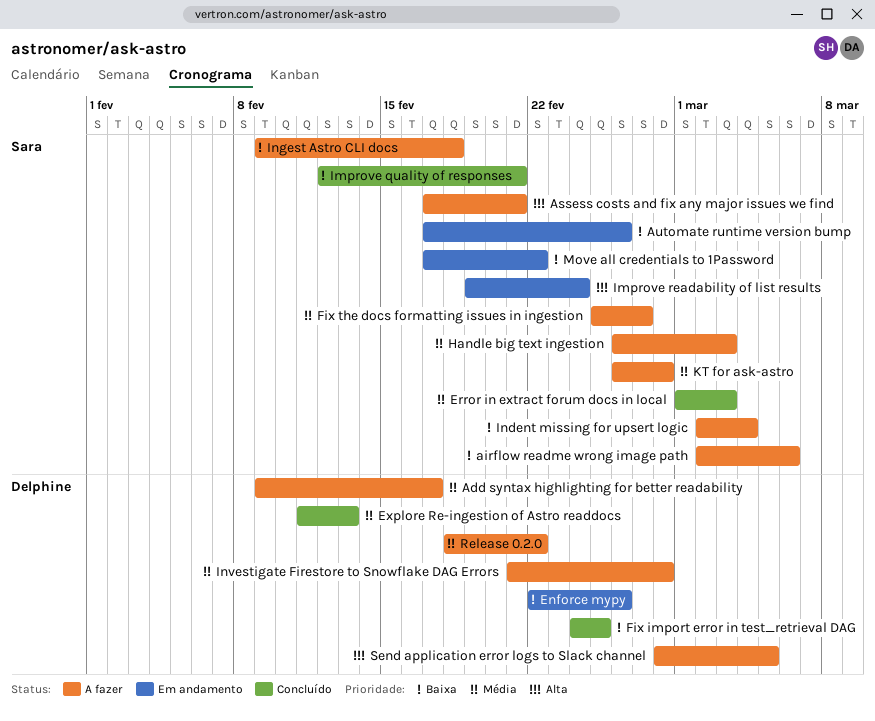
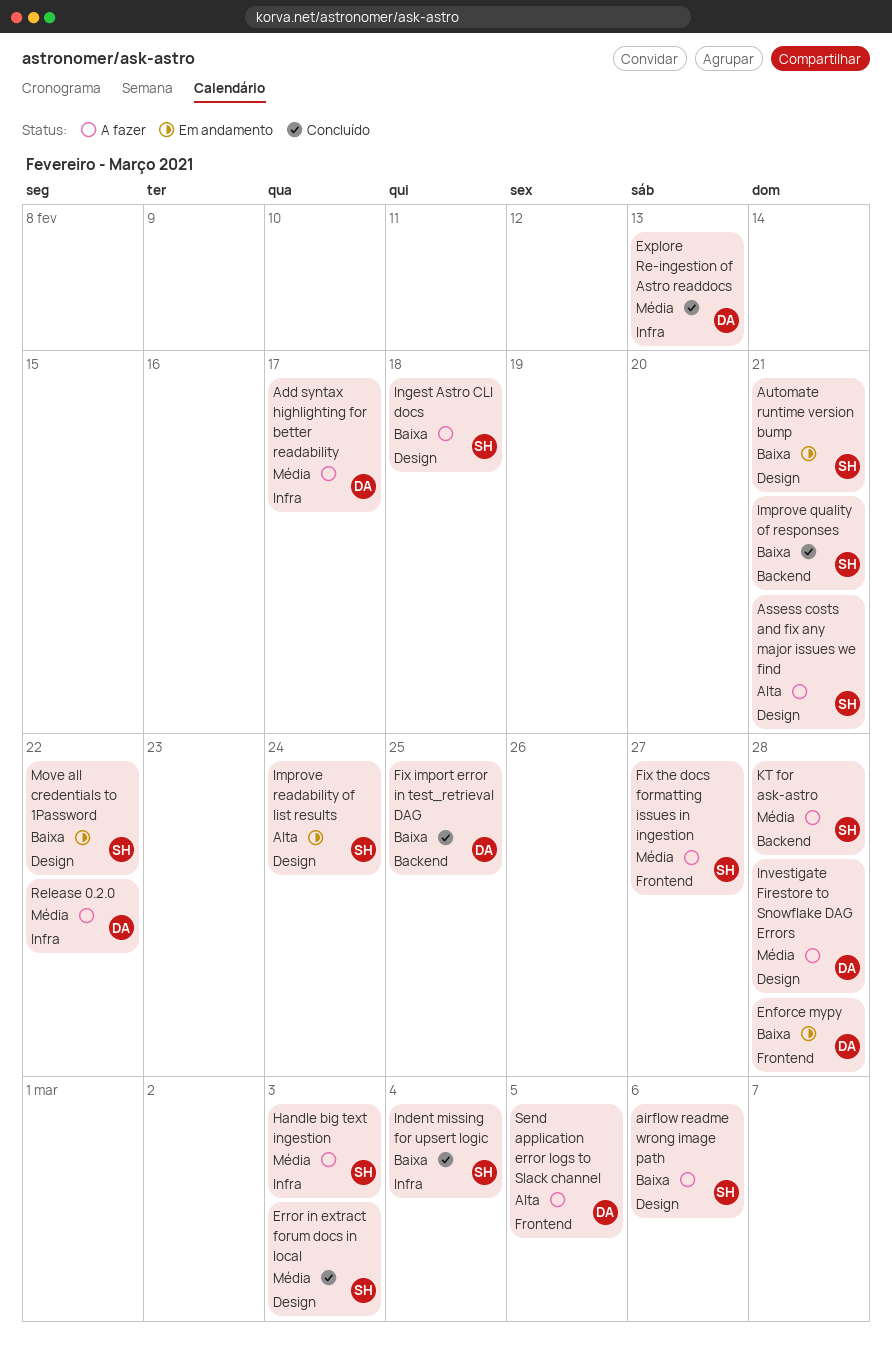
Automate runtime version bump, due: Feb 26 -> Feb 21
Enforce mypy, due: Feb 26 -> Feb 28
Indent missing for upsert logic, status: A fazer -> Concluído

